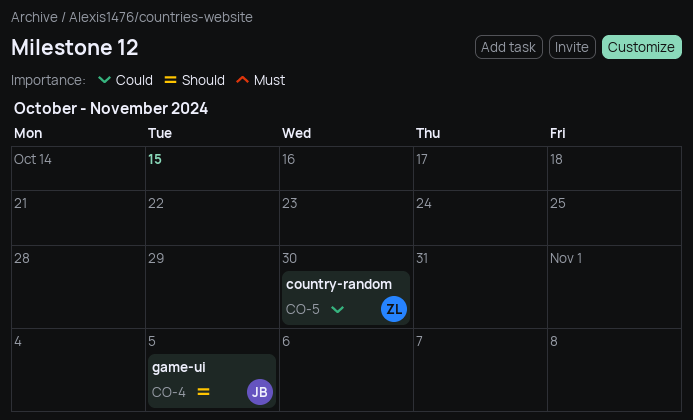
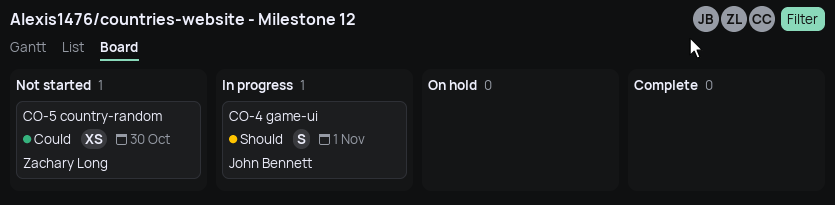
CO-4, due: Nov 5 -> Nov 1

